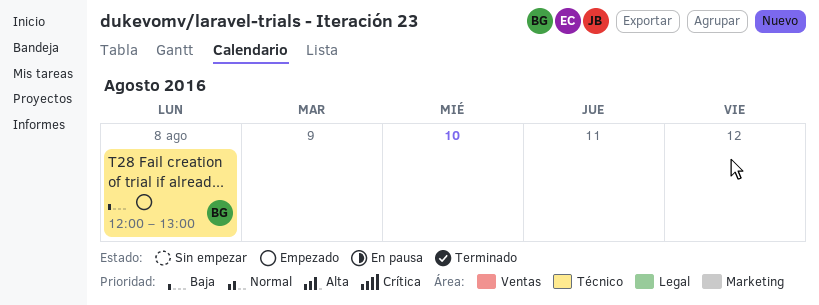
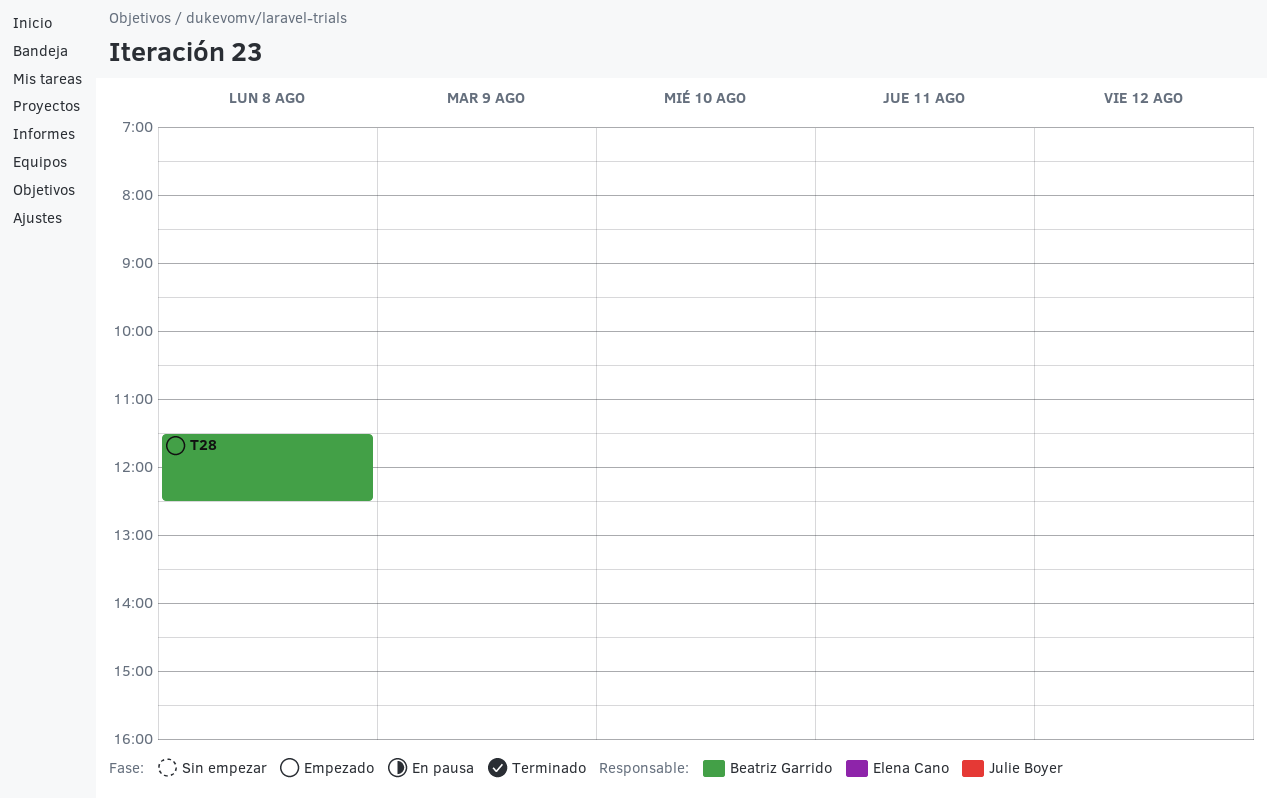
T28, begins: 12:00 -> 11:30
T28, ends: 13:00 -> 12:30

